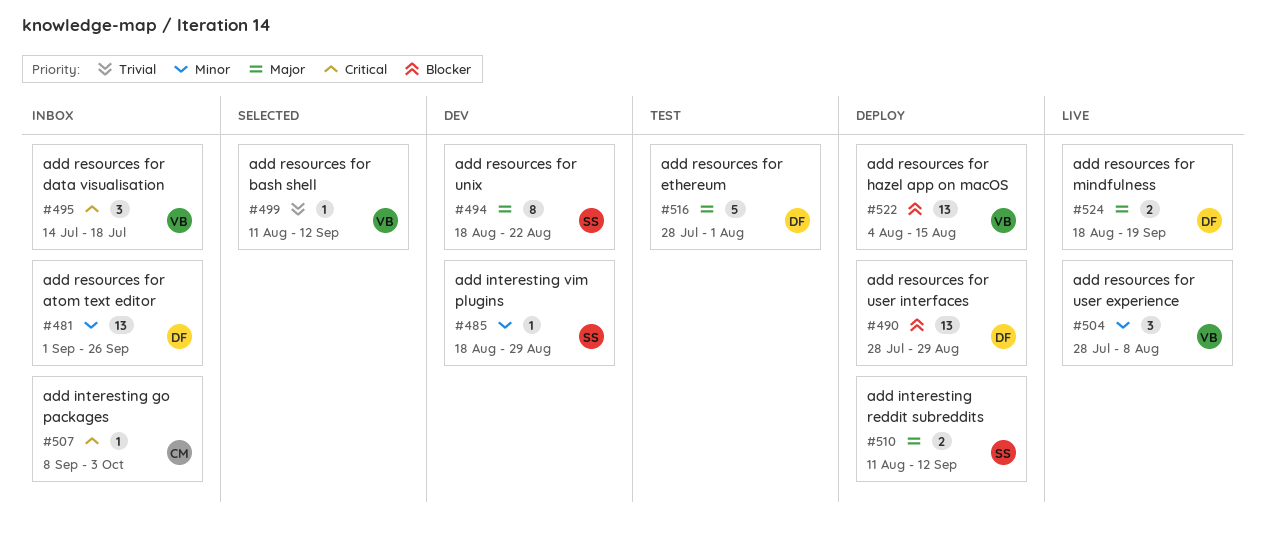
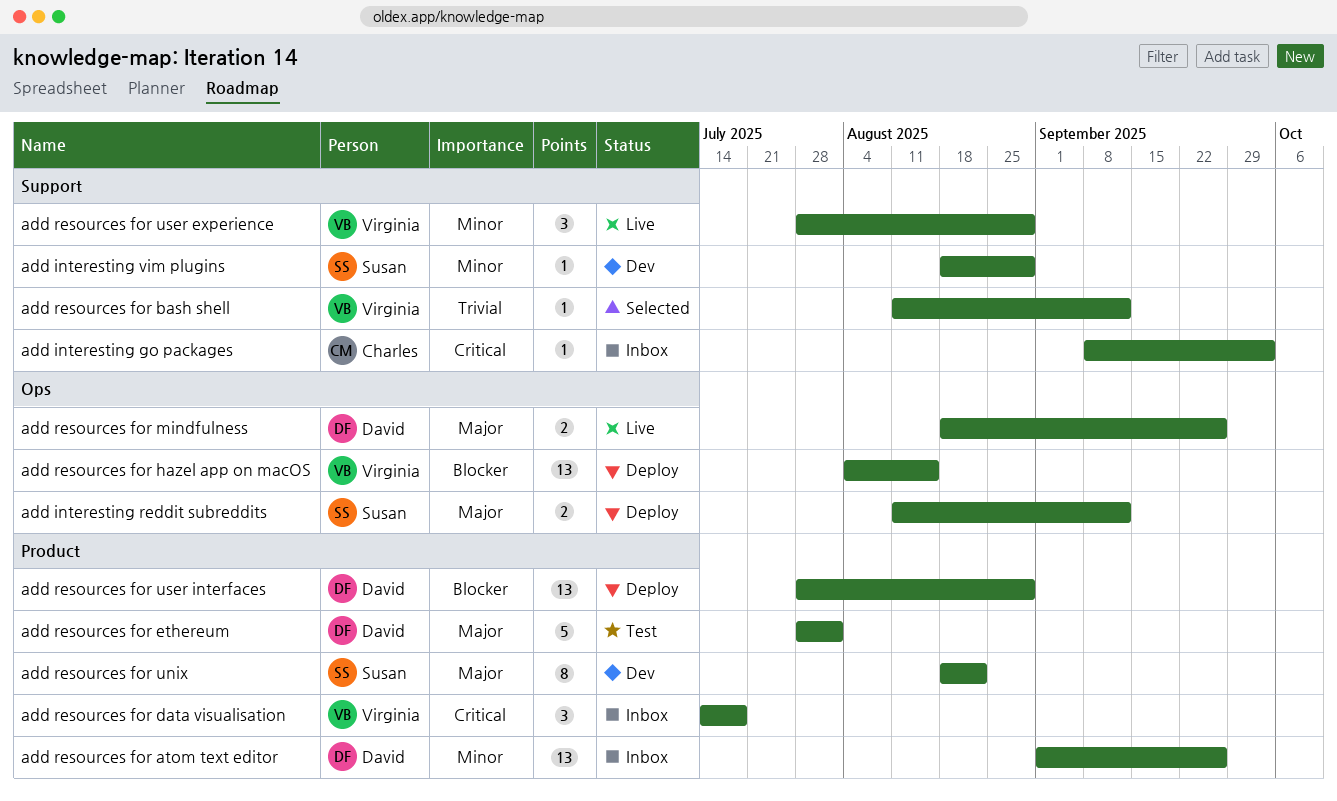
add resources for mindfulness, due: Sep 19 -> Sep 26
add resources for user experience, due: Aug 8 -> Aug 29

